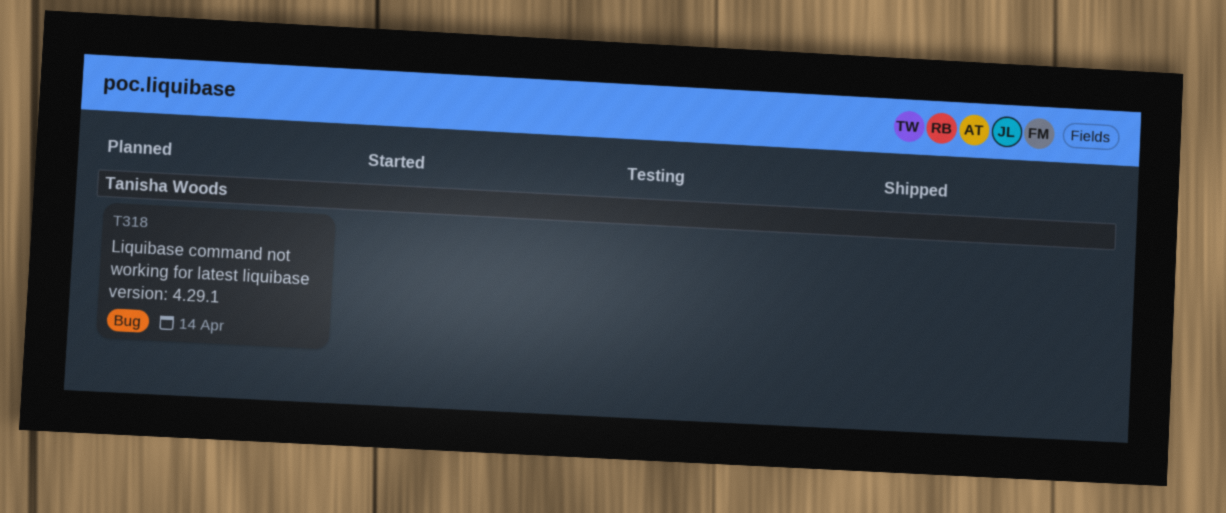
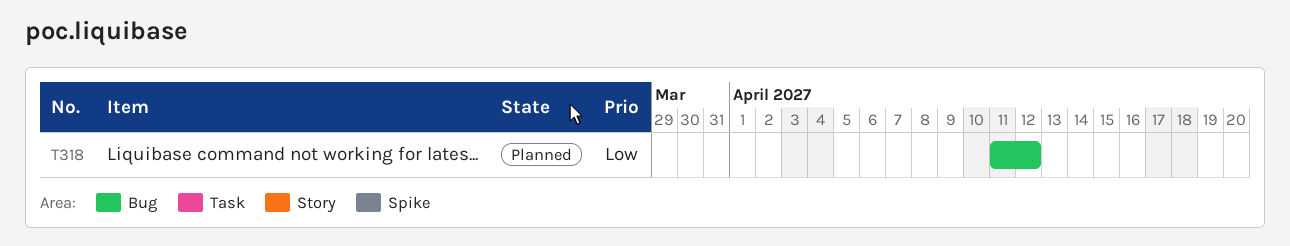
T318, due: Apr 14 -> Apr 12

